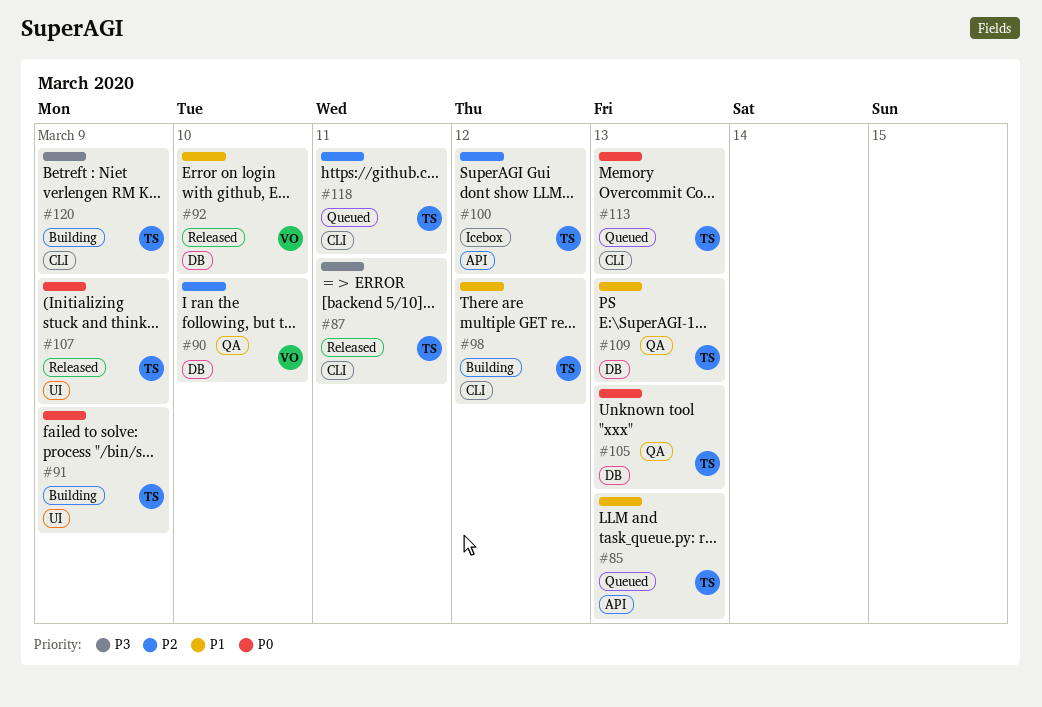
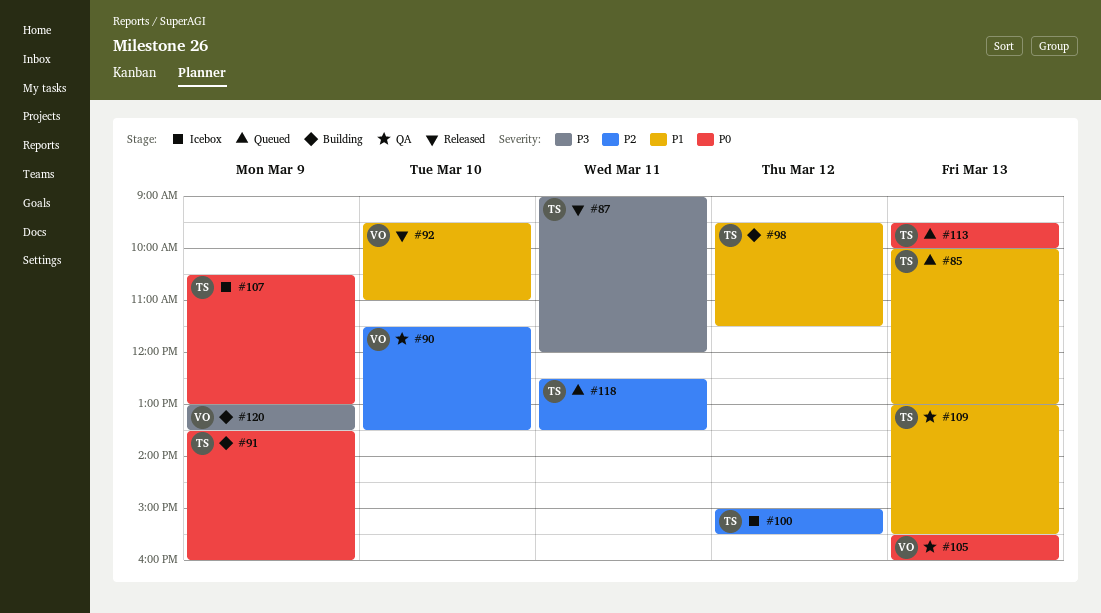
#105, owner: TS -> VO
#107, status: Released -> Icebox
#120, owner: TS -> VO

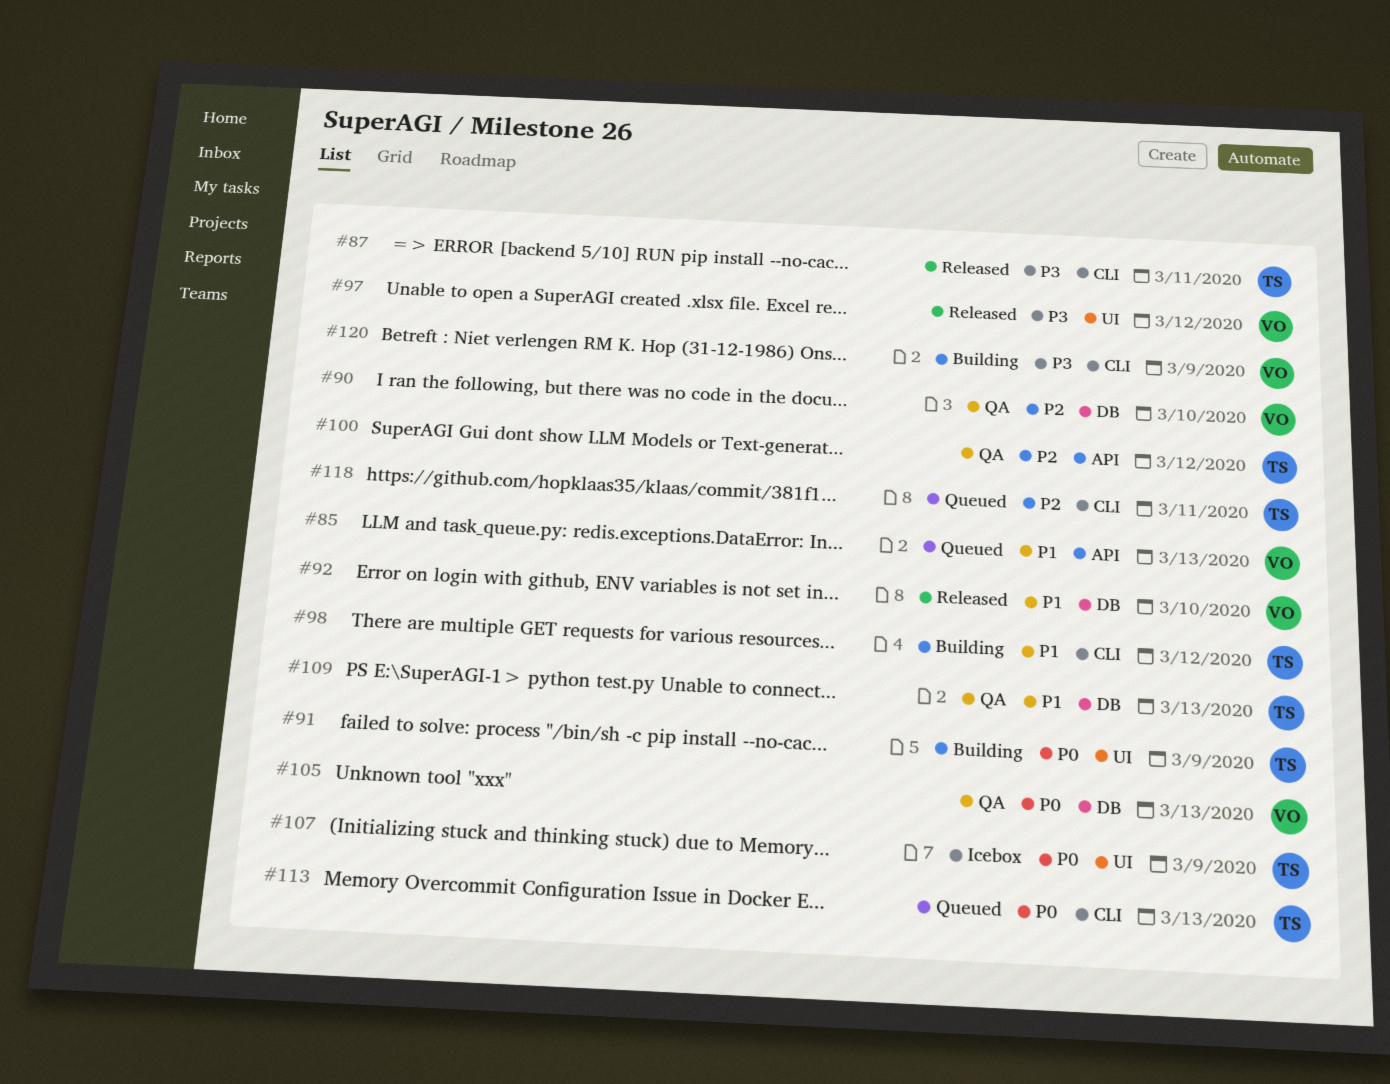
#85, owner: TS -> VO
#97: none -> present
#100, status: Icebox -> QA

